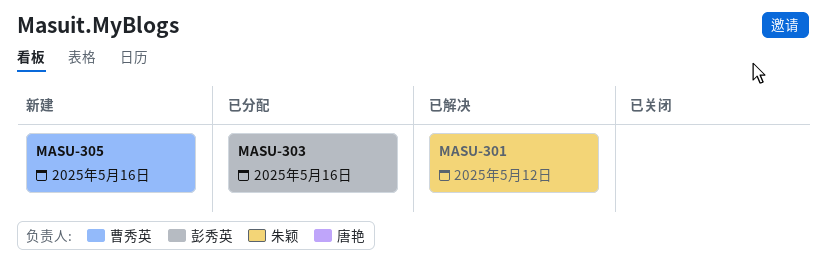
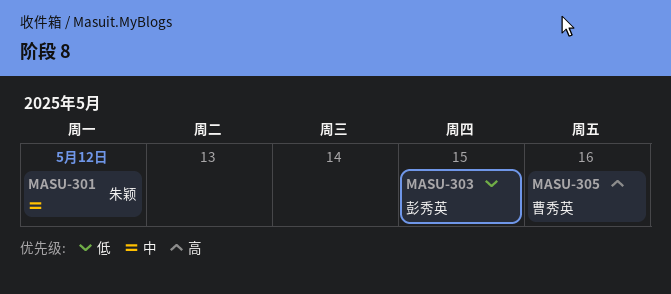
MASU-303, day: May 16 -> May 15

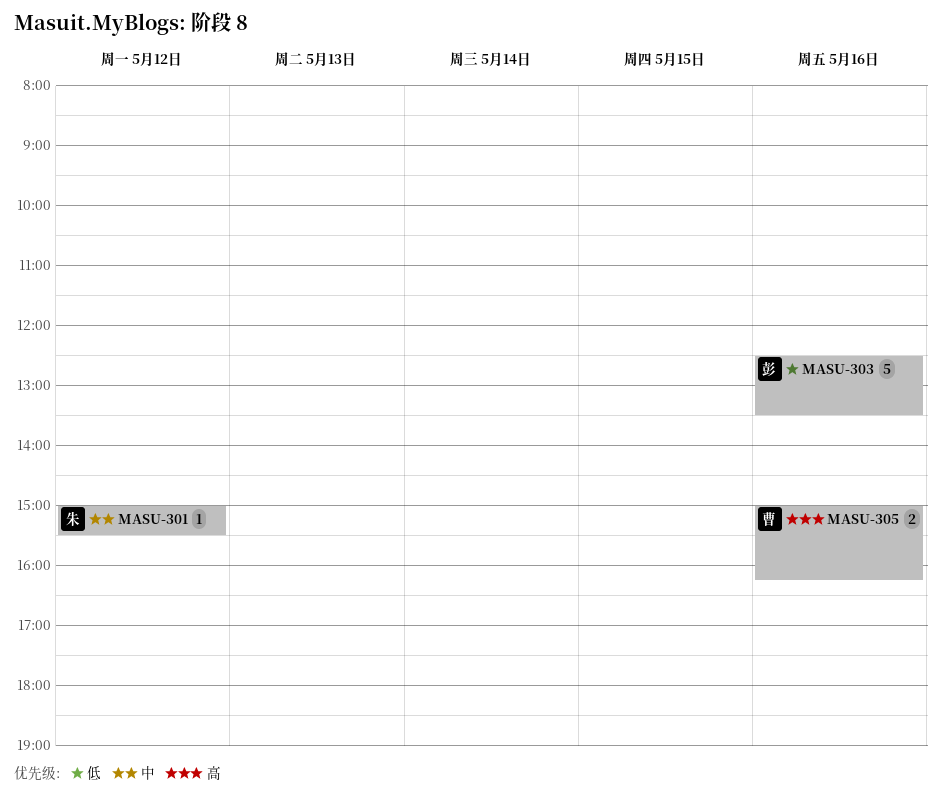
MASU-303, day: May 15 -> May 16

